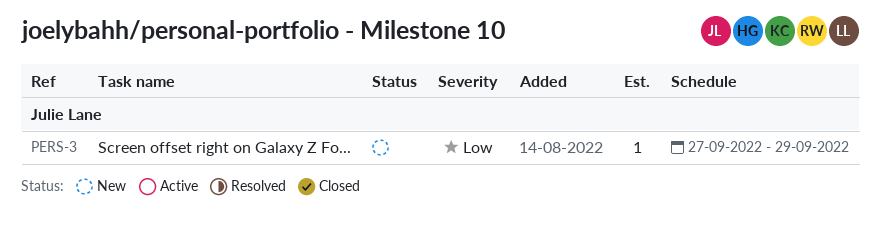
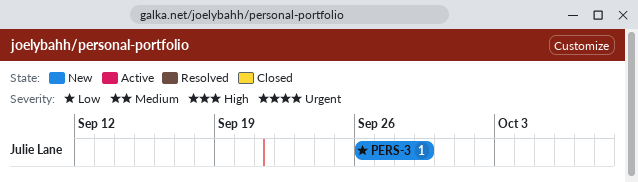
PERS-3, start: Sep 27 -> Sep 26

